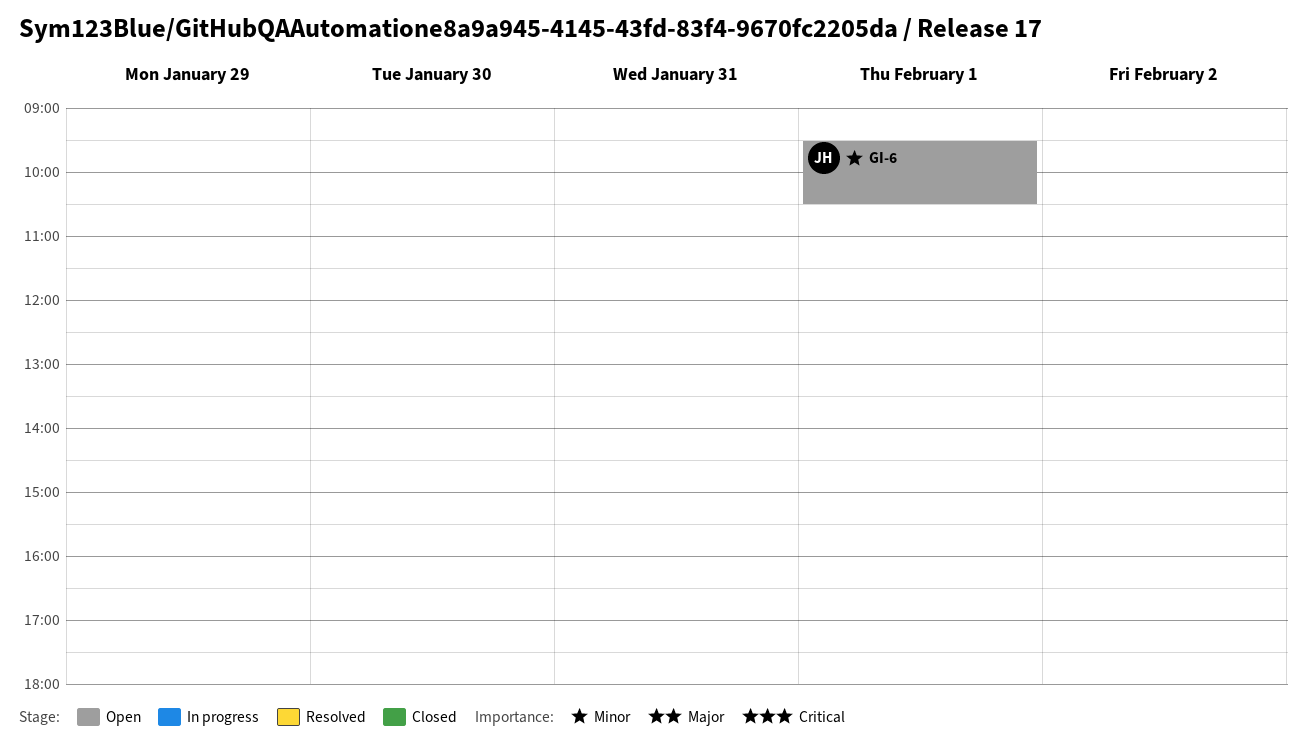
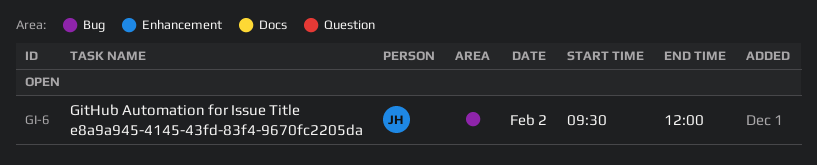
GI-6, day: Feb 1 -> Feb 2
GI-6, ends: 10:30 -> 12:00

